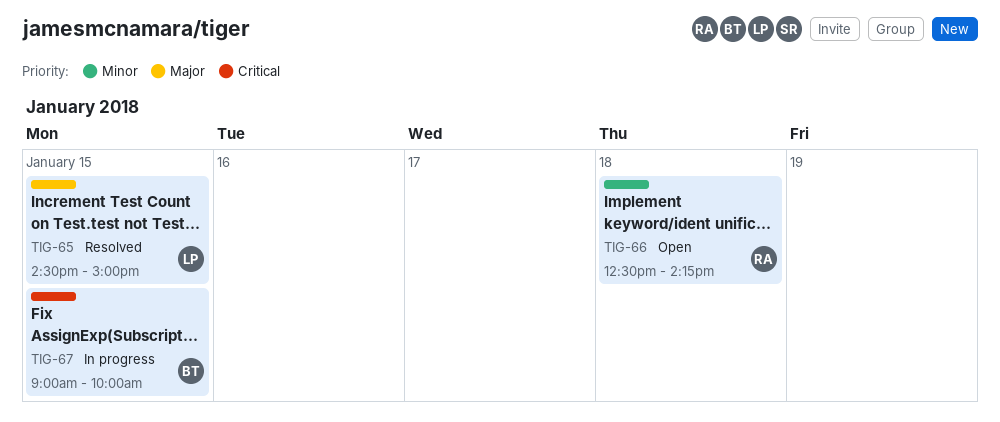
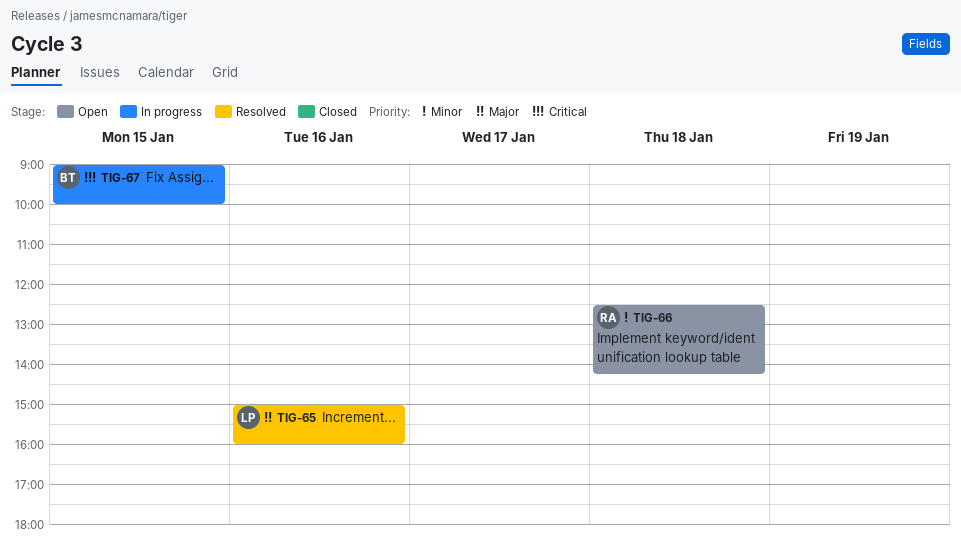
TIG-65, day: Jan 15 -> Jan 16
TIG-65, begins: 14:30 -> 15:00
TIG-65, ends: 15:00 -> 16:00

